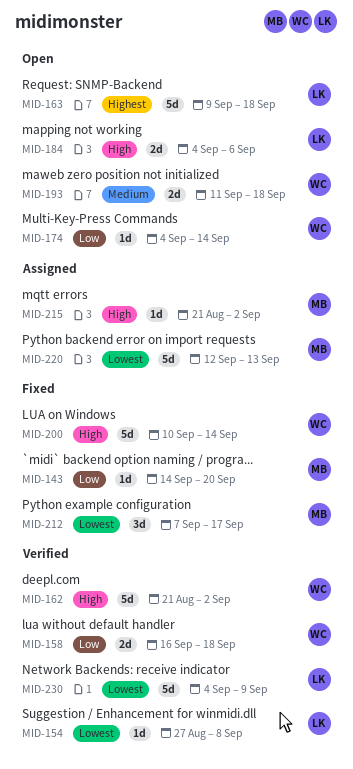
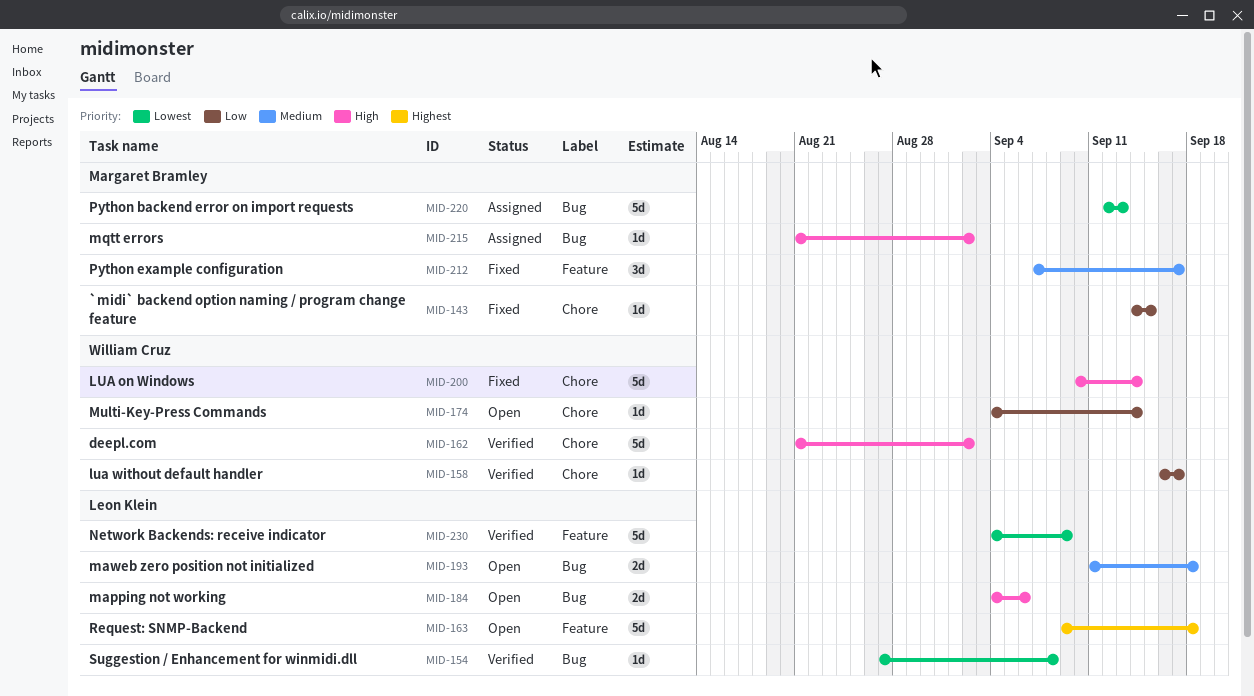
MID-143, due: Sep 20 -> Sep 15
MID-158, estimate: 2d -> 1d
MID-158, due: Sep 18 -> Sep 17
MID-193, owner: William Cruz -> Leon Klein
MID-212, priority: Lowest -> Medium

